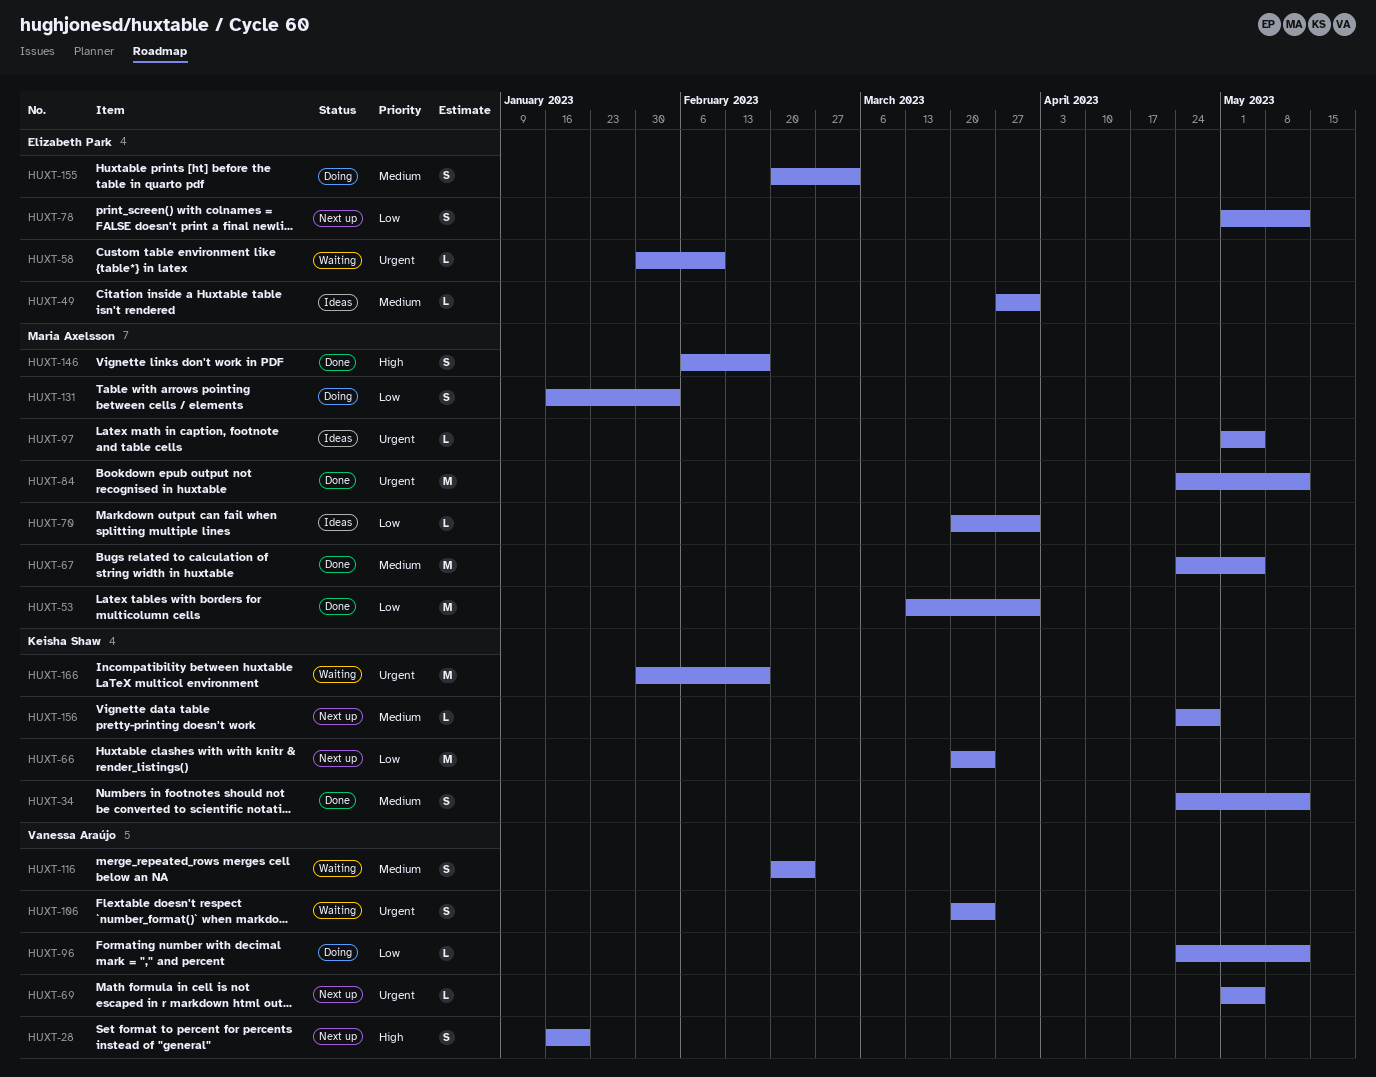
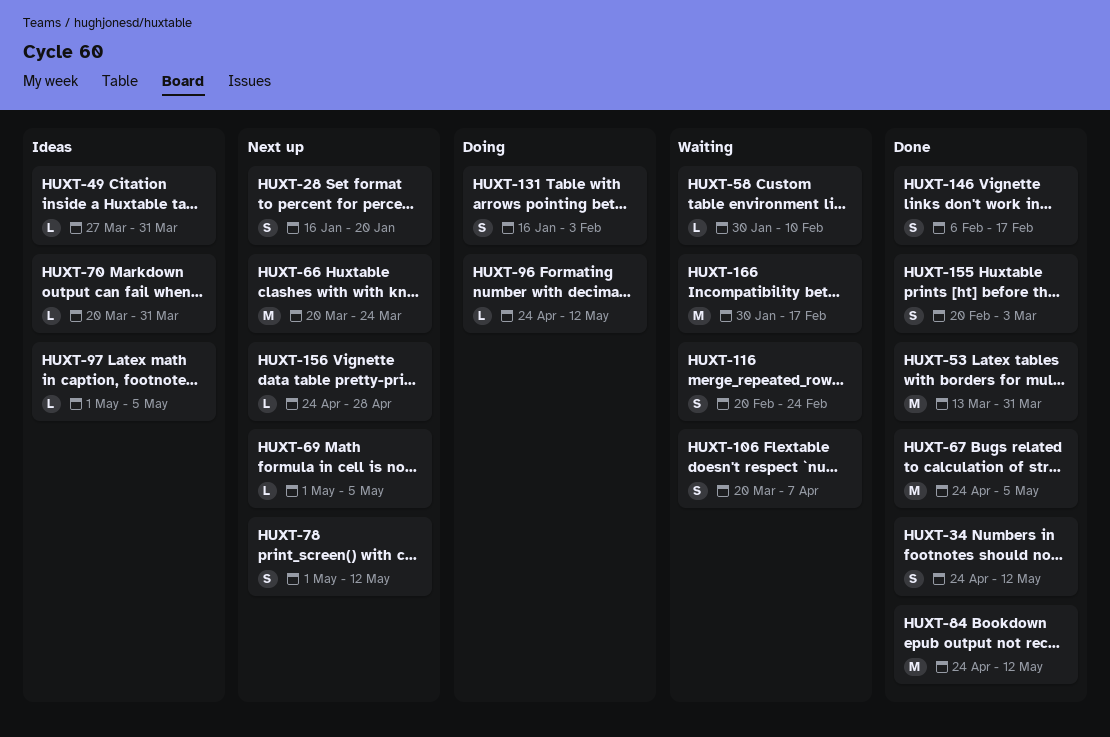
HUXT-106, due: Mar 24 -> Apr 7
HUXT-155, status: Doing -> Done

